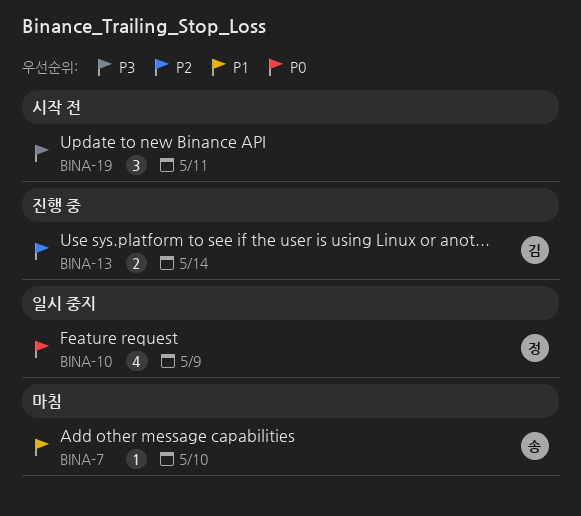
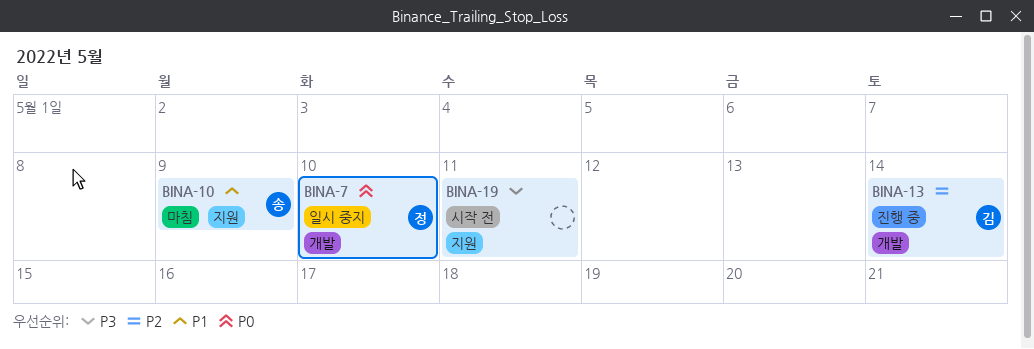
BINA-7, status: 마침 -> 일시 중지
BINA-7, owner: 송 -> 정
BINA-7, priority: P1 -> P0
BINA-10, status: 일시 중지 -> 마침
BINA-10, owner: 정 -> 송
BINA-10, priority: P0 -> P1

